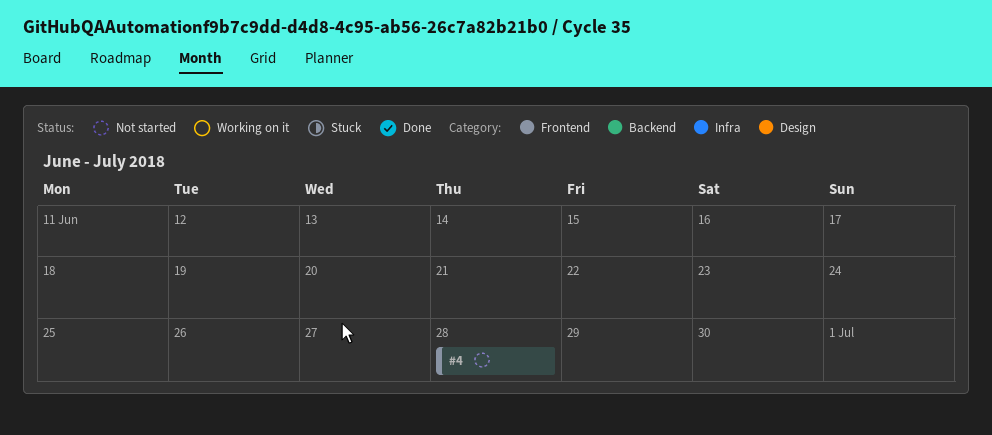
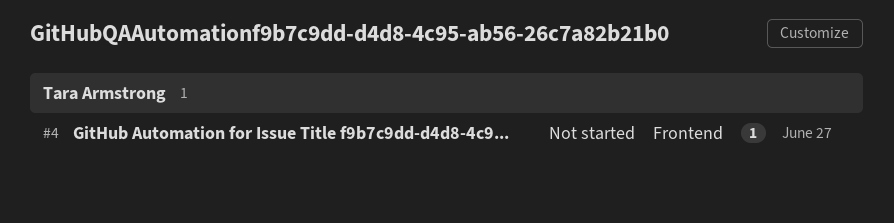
#4, due: Jun 28 -> Jun 27

